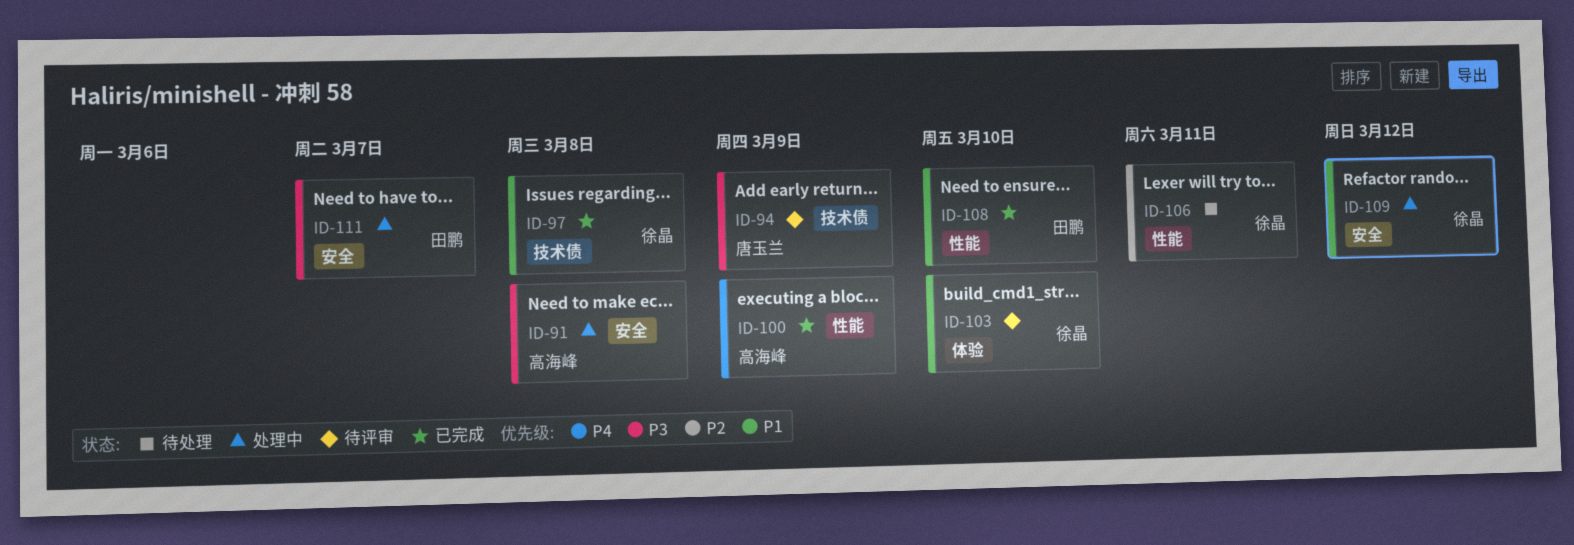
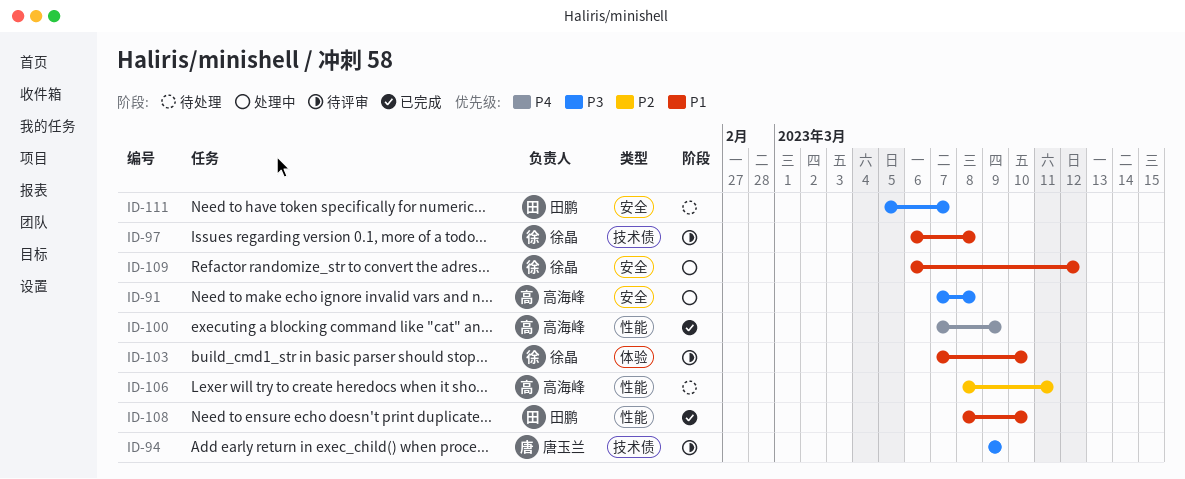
ID-97, status: 已完成 -> 待评审
ID-106, owner: 徐晶 -> 高海峰
ID-111, status: 处理中 -> 待处理

